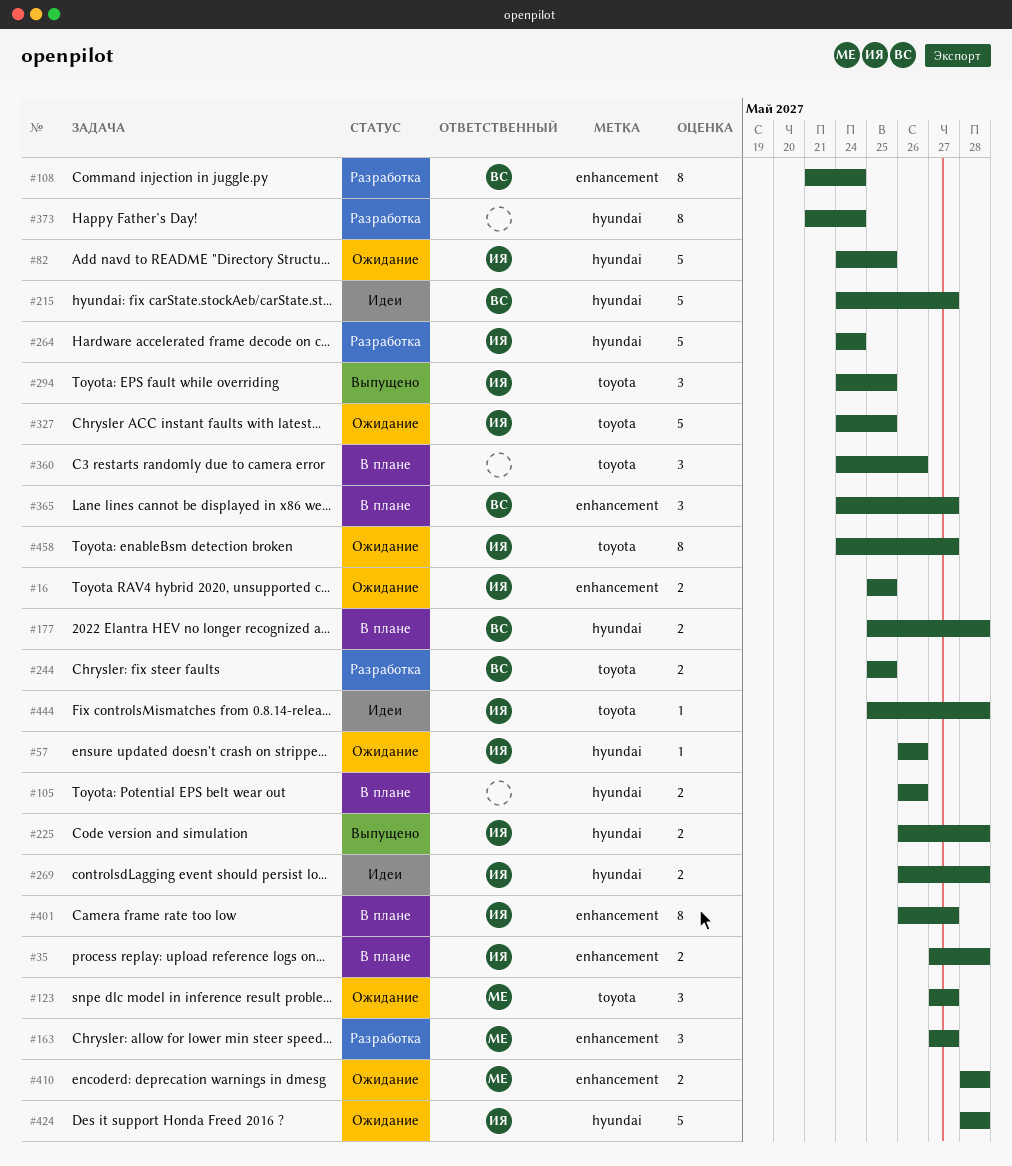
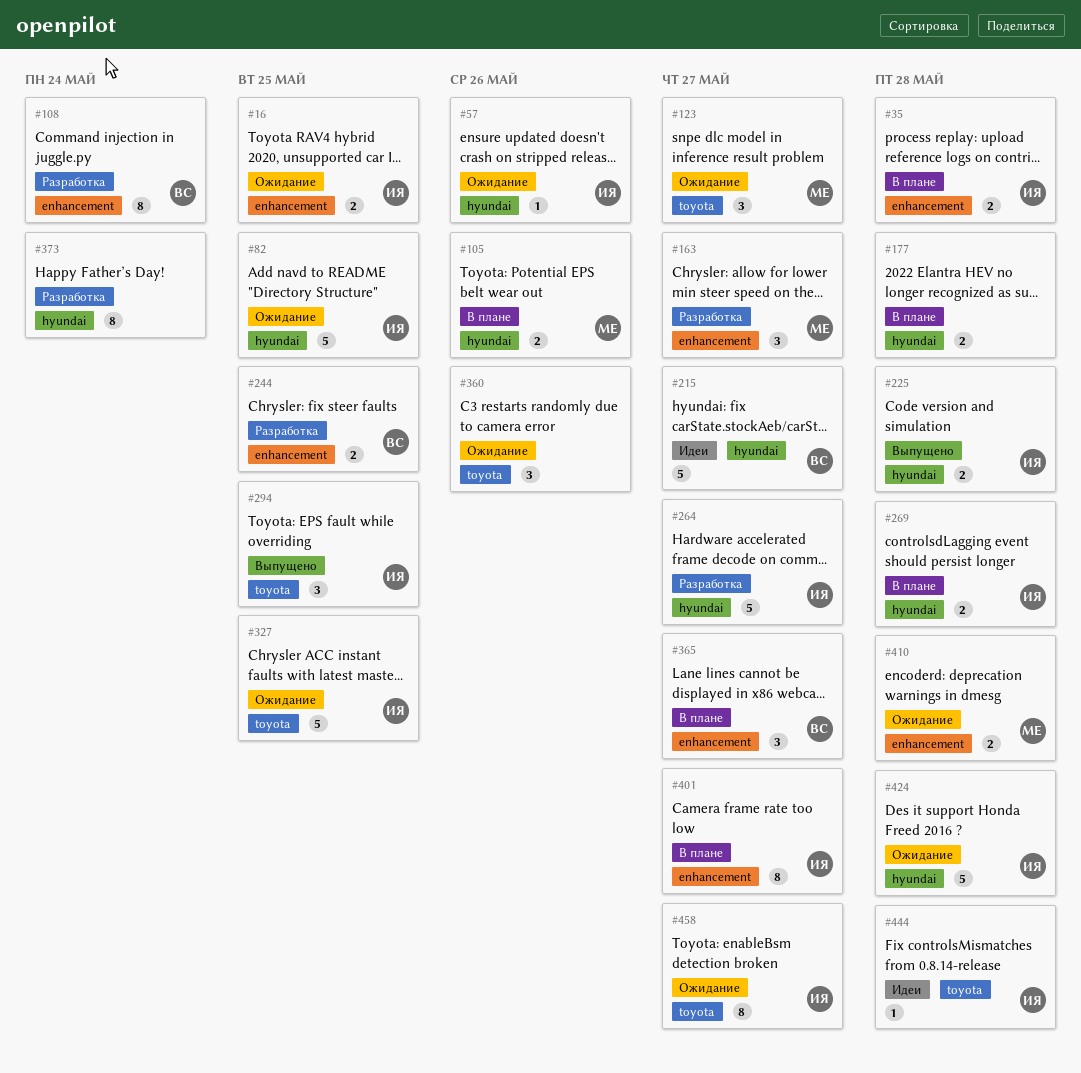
#105, owner: none -> МЕ
#177, owner: ВС -> none
#244, label: toyota -> enhancement
#264, due: May 24 -> May 27
#269, status: Идеи -> В плане
#360, status: В плане -> Ожидание

